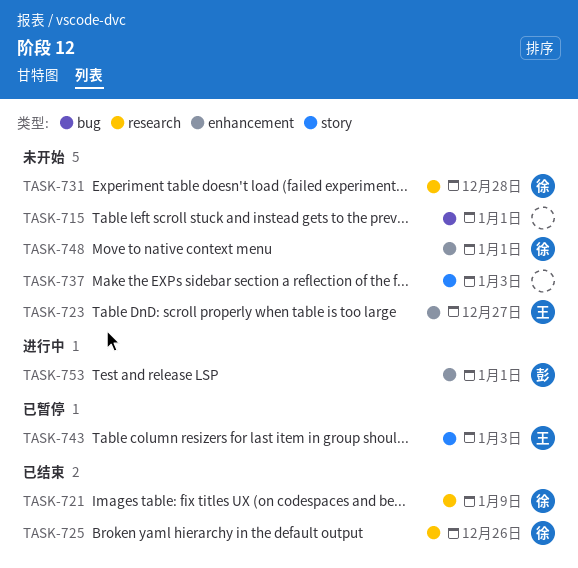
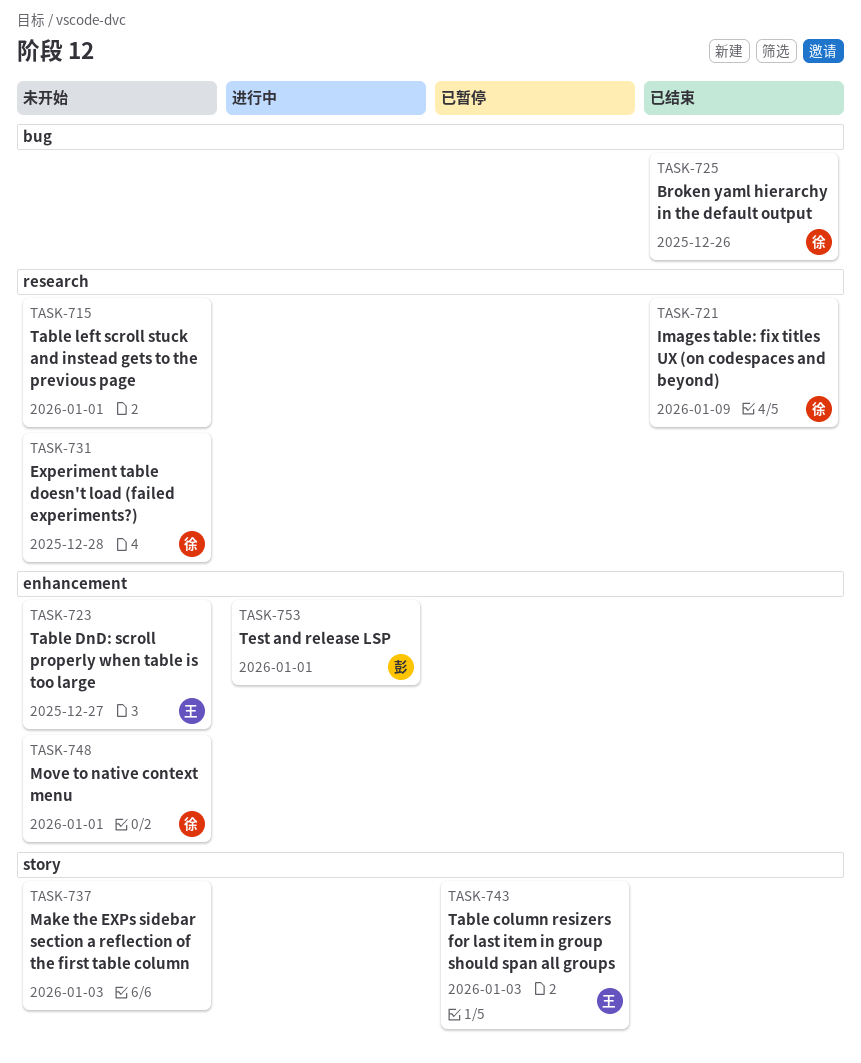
TASK-715, label: bug -> research
TASK-725, label: research -> bug

